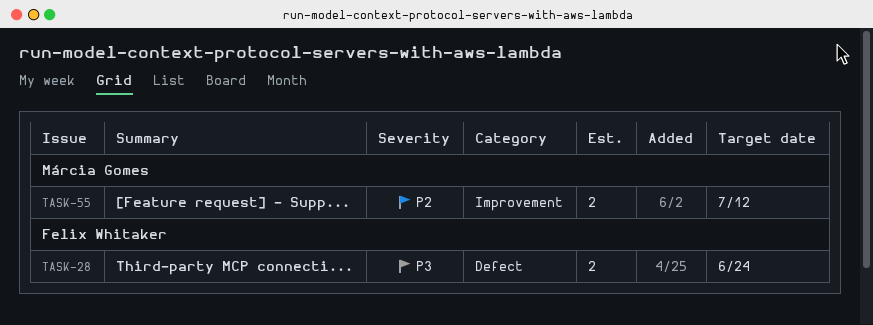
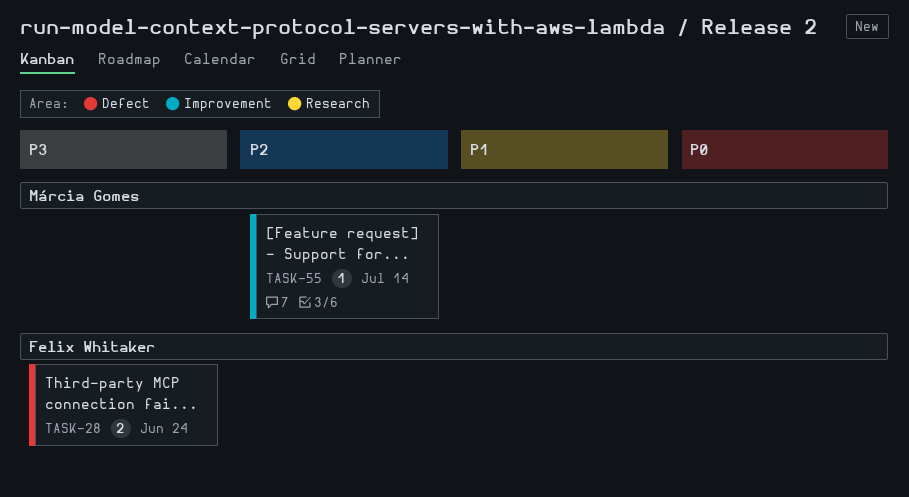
TASK-55, estimate: 2 -> 1
TASK-55, due: Jul 12 -> Jul 14

